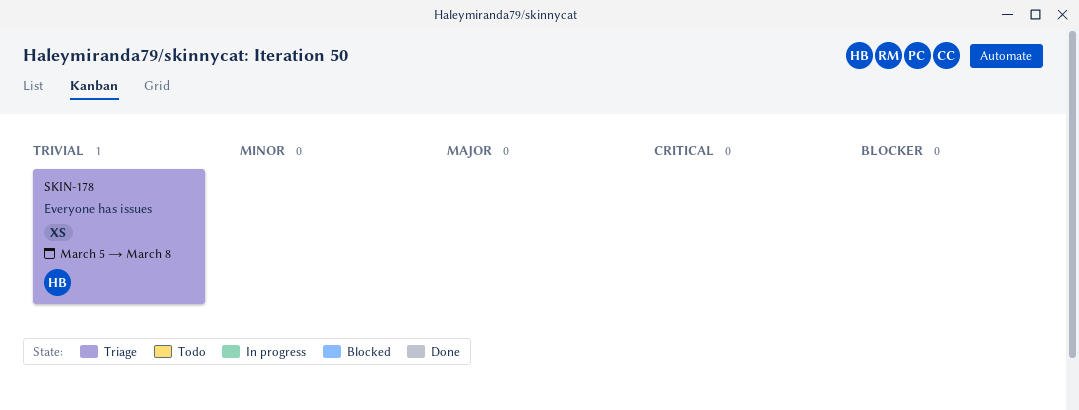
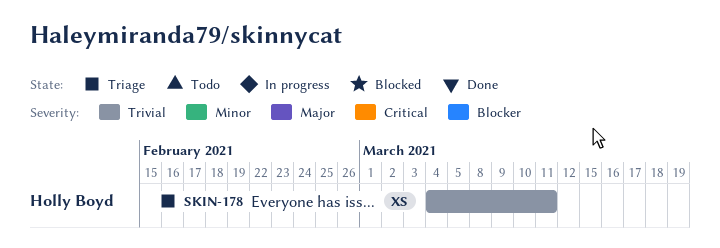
SKIN-178, start: Mar 5 -> Mar 4
SKIN-178, due: Mar 8 -> Mar 11

